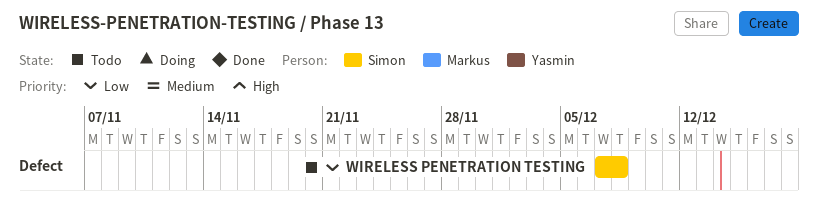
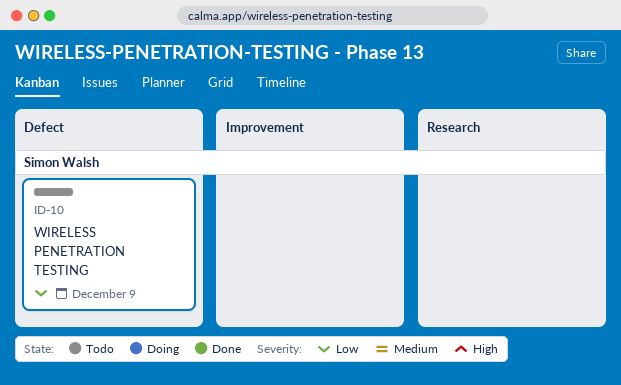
WIRELESS PENETRATION TESTING, due: Dec 8 -> Dec 9

